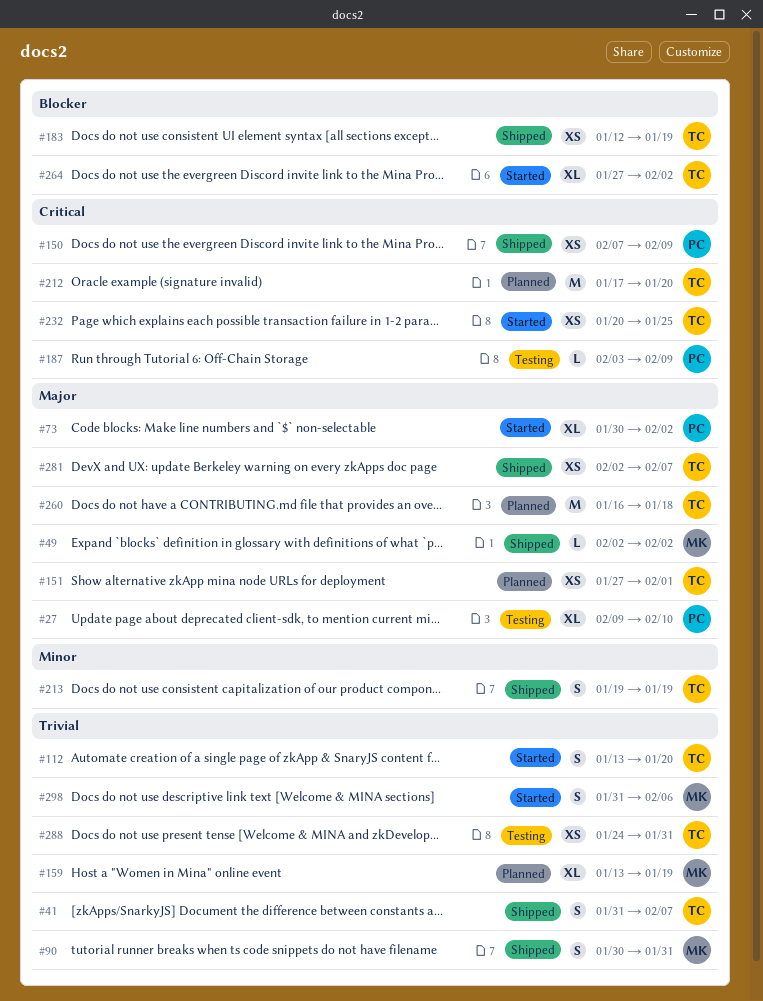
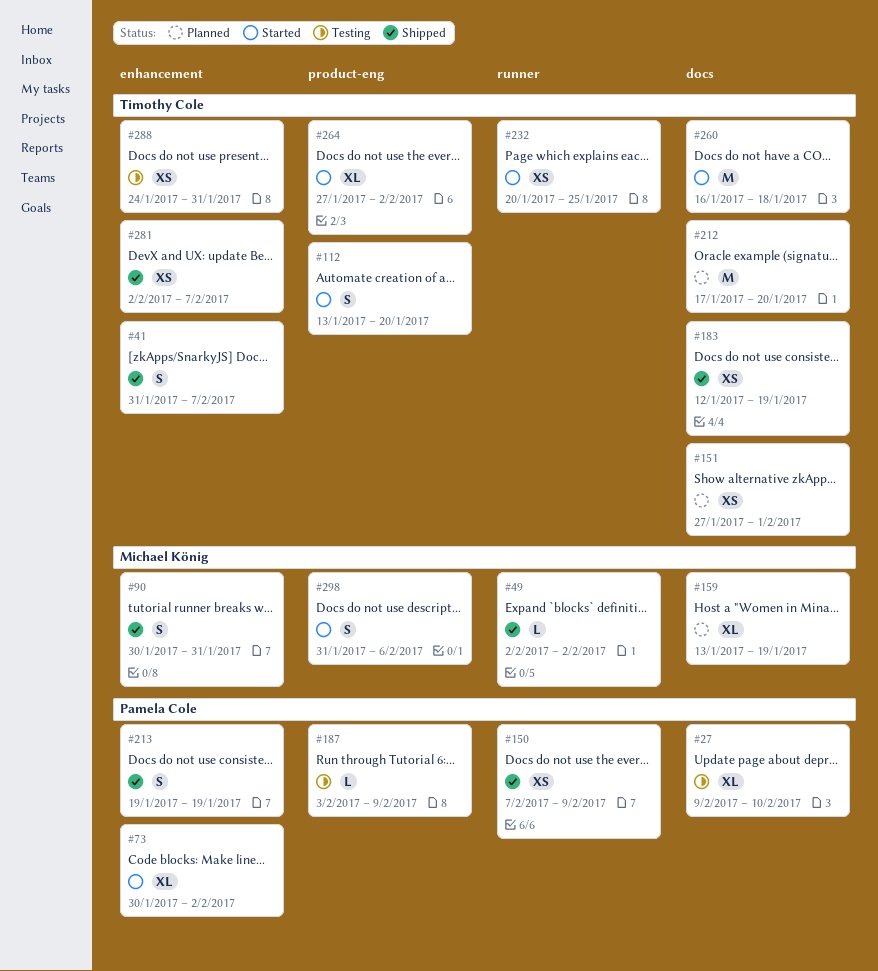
#213, owner: Timothy Cole -> Pamela Cole
#260, status: Planned -> Started

